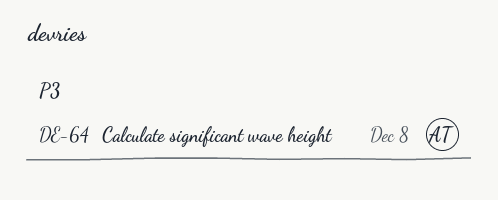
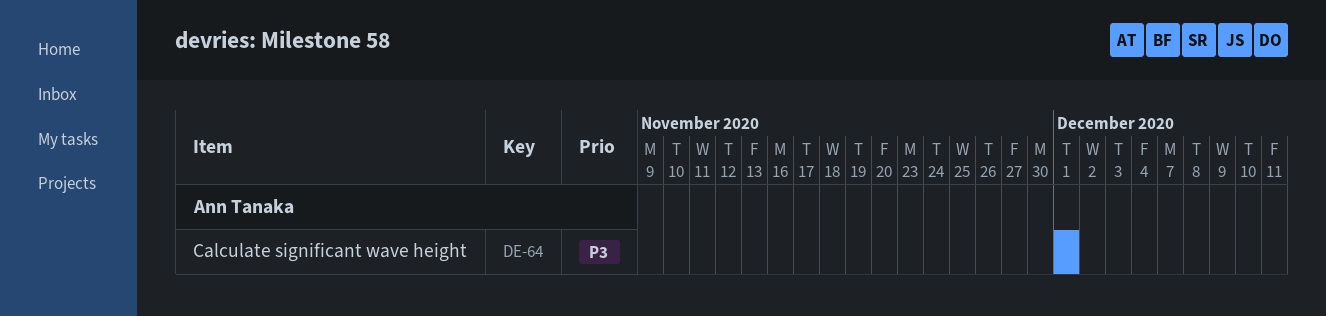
DE-64, due: Dec 8 -> Dec 1

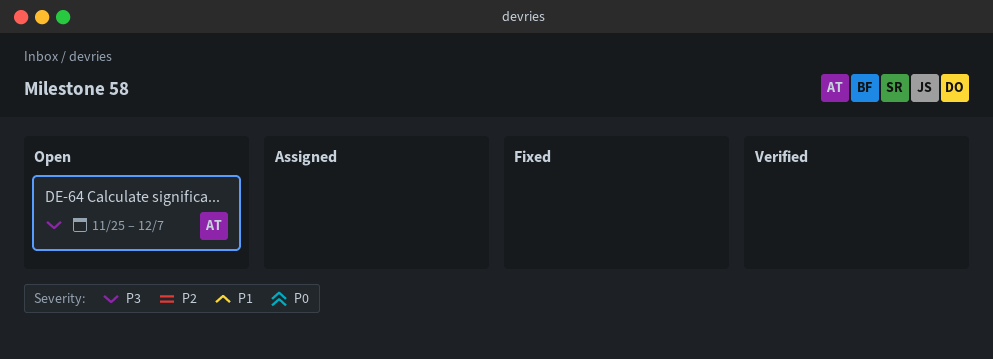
DE-64, start: Dec 1 -> Nov 25
DE-64, due: Dec 1 -> Dec 7

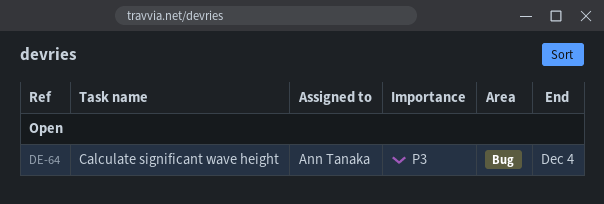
DE-64, due: Dec 7 -> Dec 4

